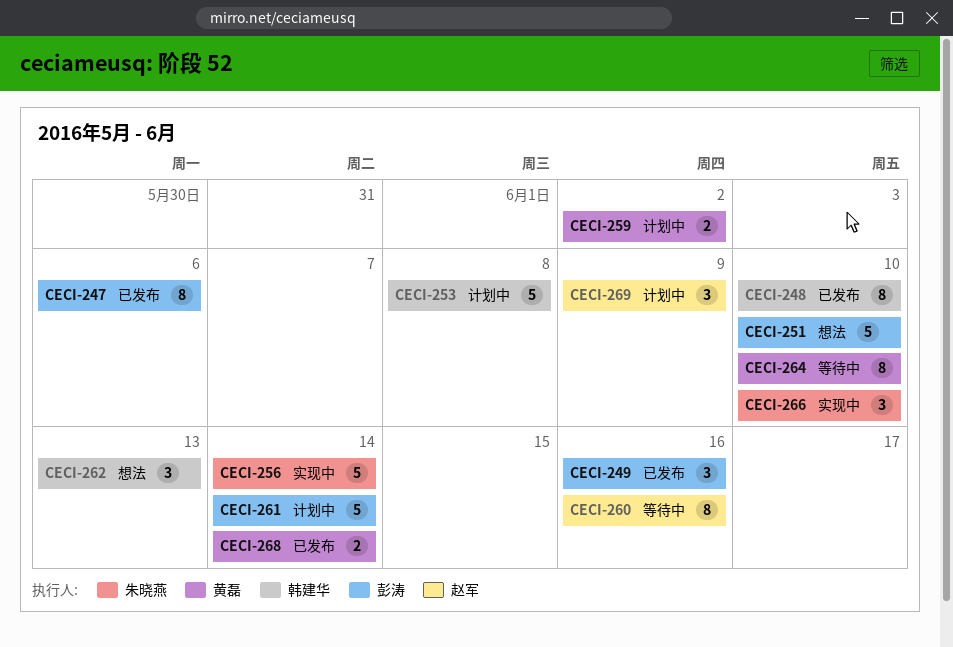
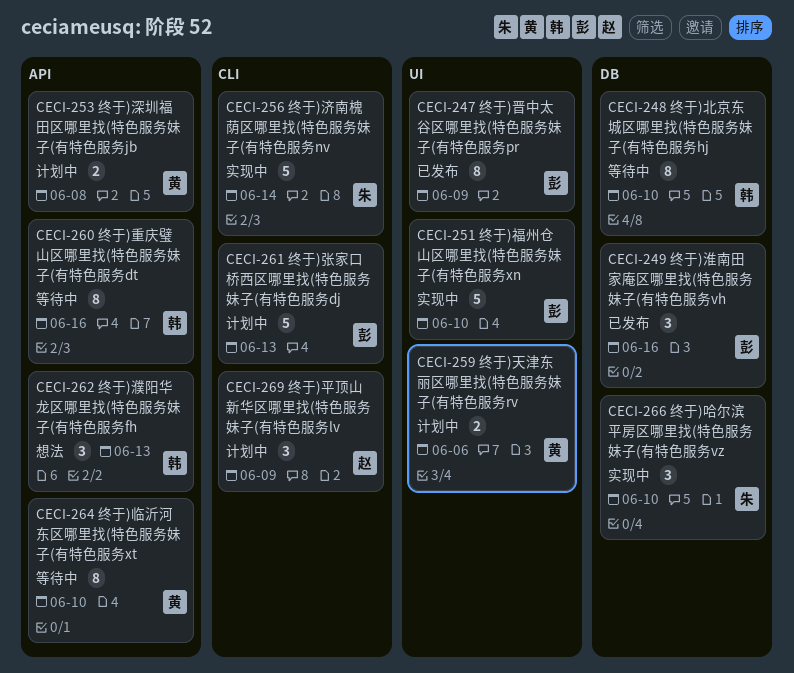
CECI-247, due: Jun 6 -> Jun 9
CECI-248, status: 已发布 -> 等待中
CECI-251, status: 想法 -> 实现中
CECI-253, owner: 韩建华 -> 黄磊
CECI-253, estimate: 5 -> 2
CECI-259, due: Jun 2 -> Jun 6
CECI-260, owner: 赵军 -> 韩建华
CECI-261, due: Jun 14 -> Jun 13
CECI-268: present -> none

